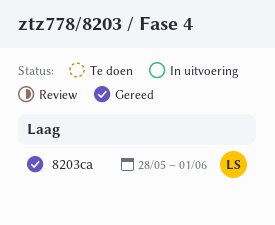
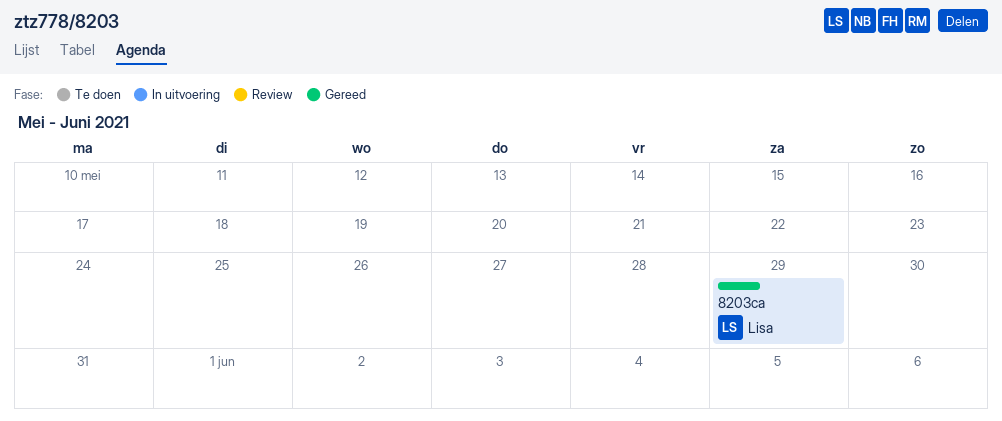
8203ca, due: Jun 1 -> May 29

